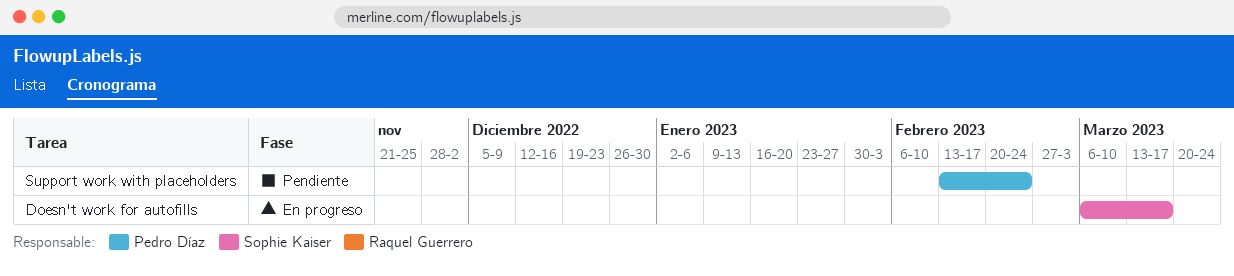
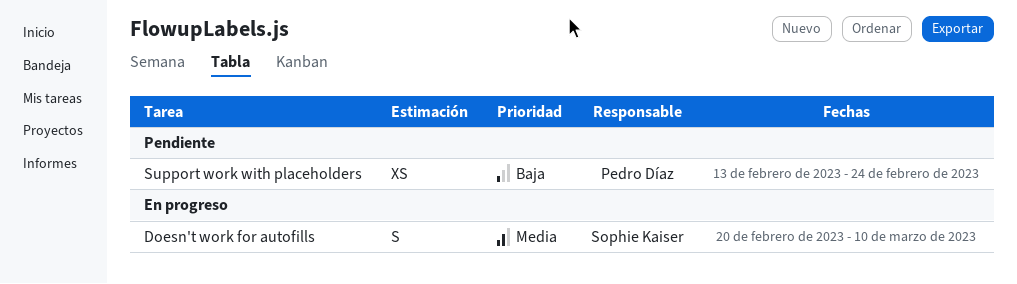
Doesn't work for autofills, start: Mar 6 -> Feb 20
Doesn't work for autofills, due: Mar 17 -> Mar 10

